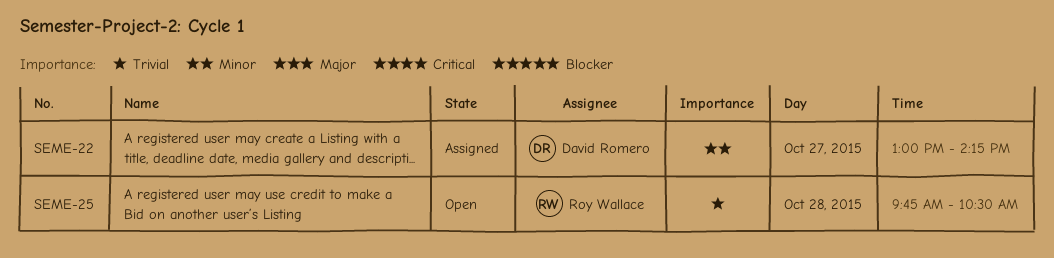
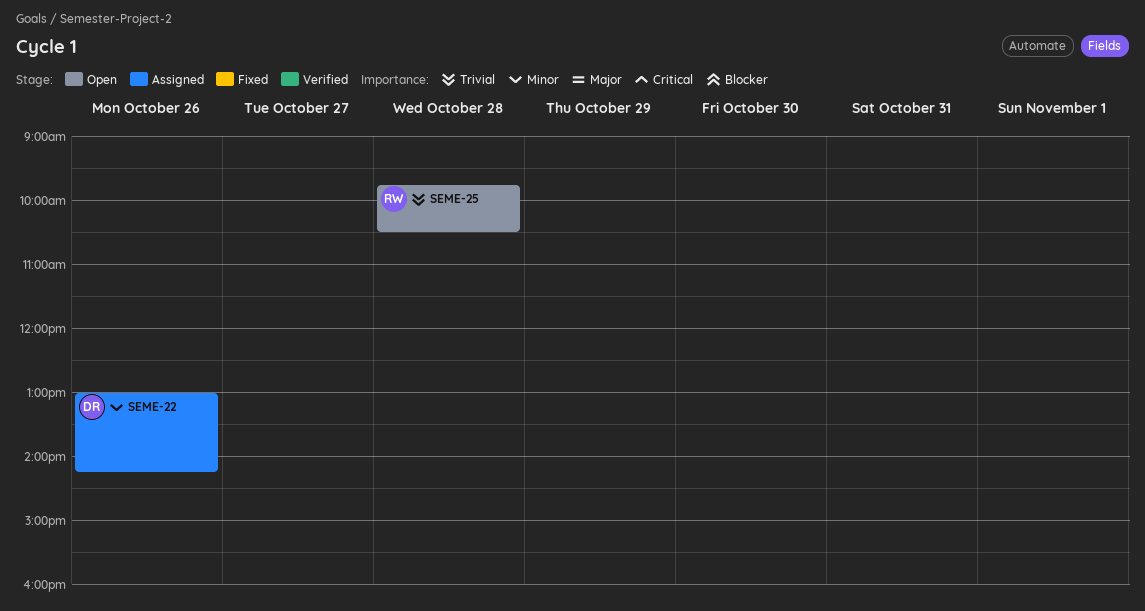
SEME-22, day: Oct 27 -> Oct 26

